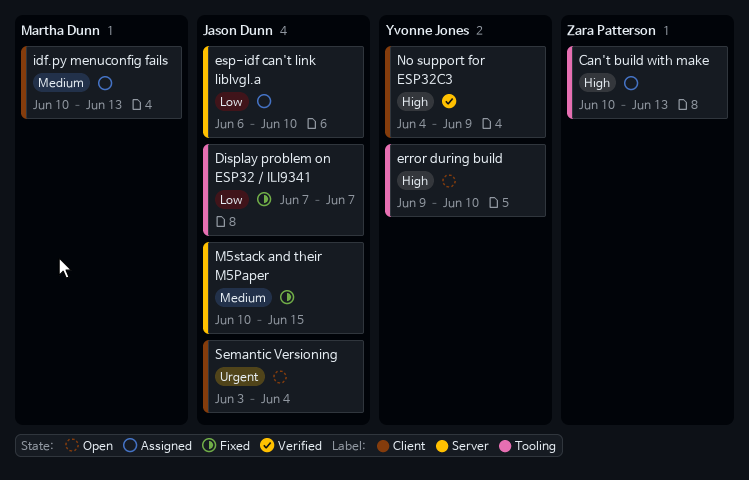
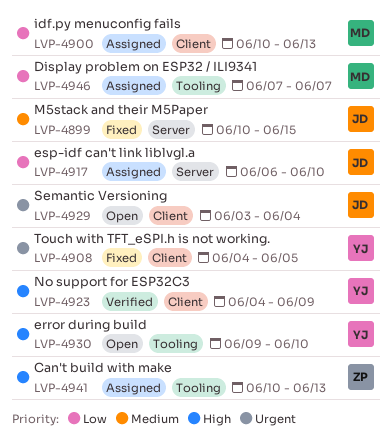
Display problem on ESP32 / ILI9341, status: Fixed -> Assigned
Display problem on ESP32 / ILI9341, owner: Jason Dunn -> Martha Dunn
idf.py menuconfig fails, priority: Medium -> Low
Touch with TFT_eSPI.h is not working.: none -> present

